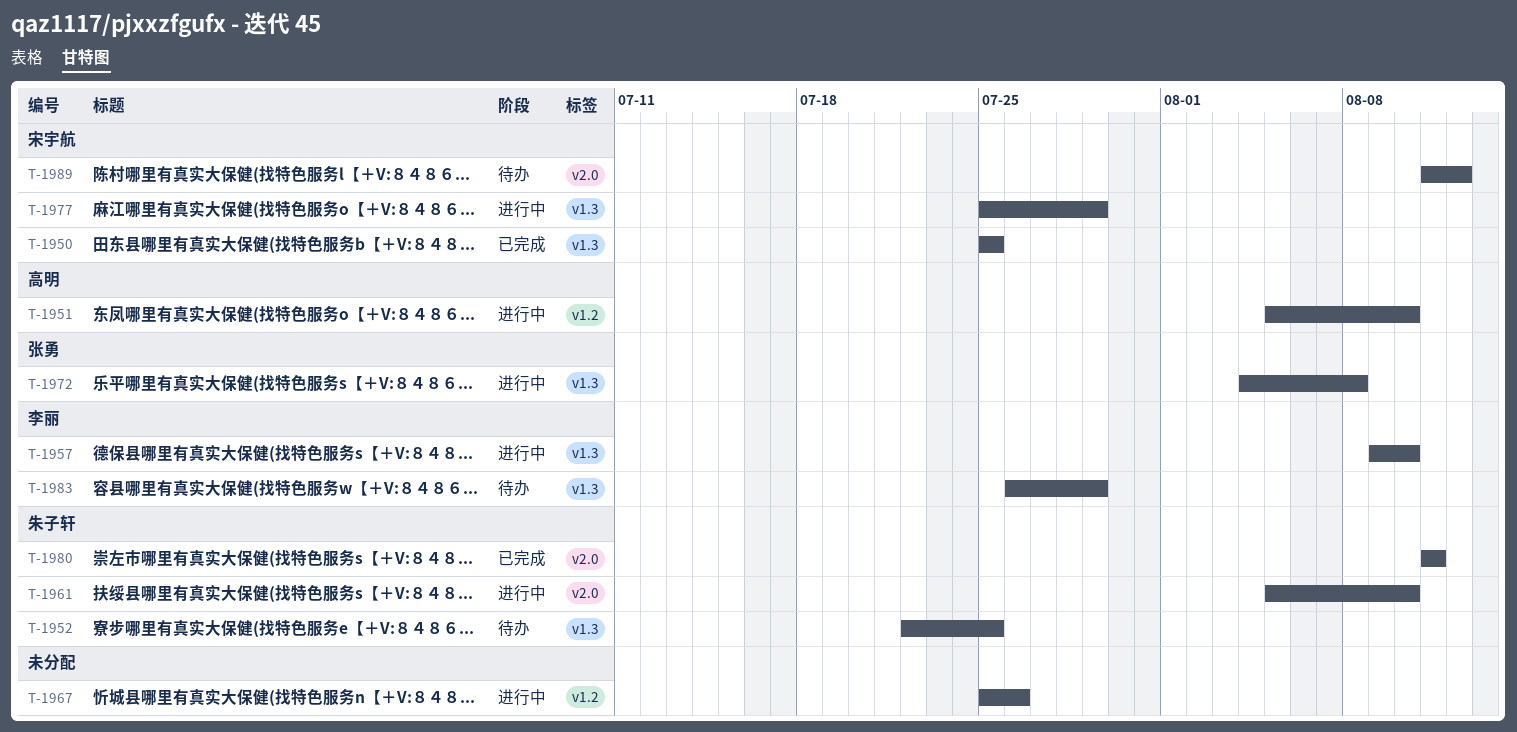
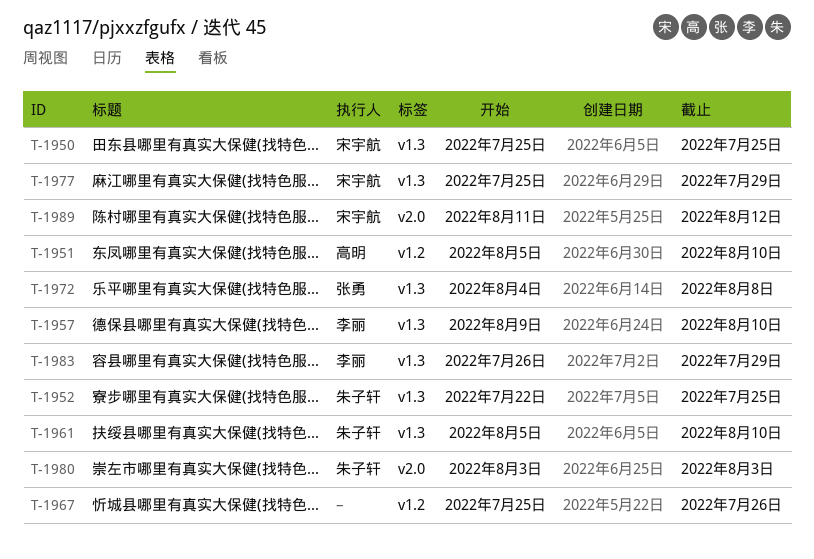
T-1961, label: v2.0 -> v1.3
T-1980, start: Aug 11 -> Aug 3
T-1980, due: Aug 11 -> Aug 3

